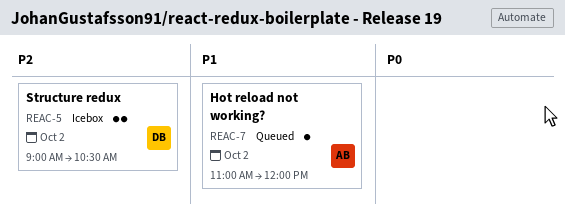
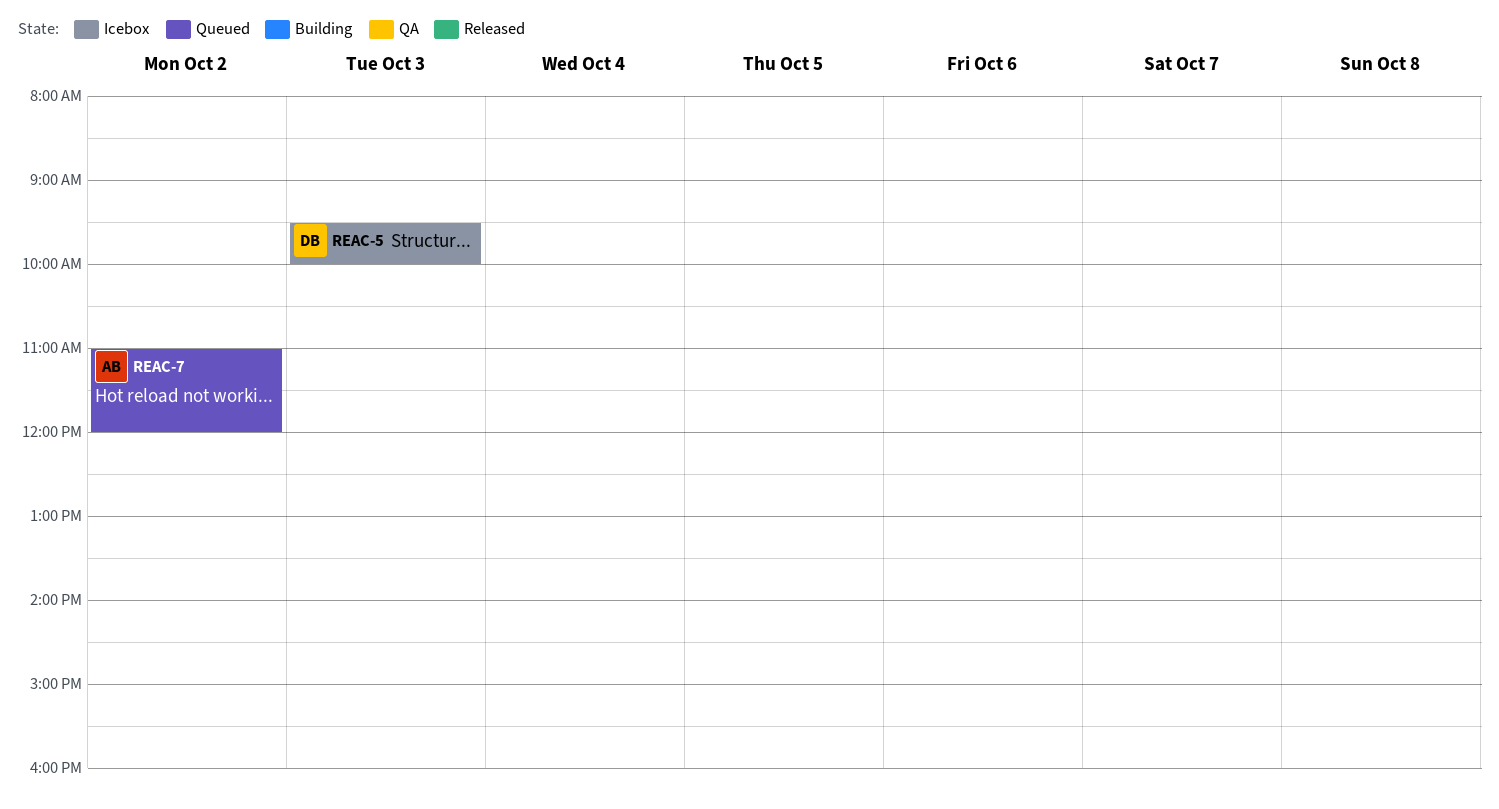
REAC-5, day: Oct 2 -> Oct 3
REAC-5, begins: 09:00 -> 09:30
REAC-5, ends: 10:30 -> 10:00

